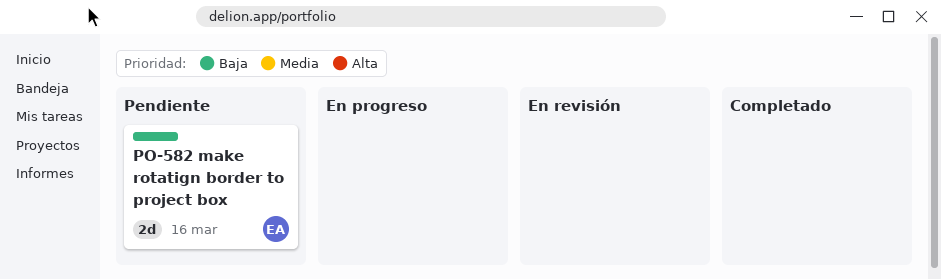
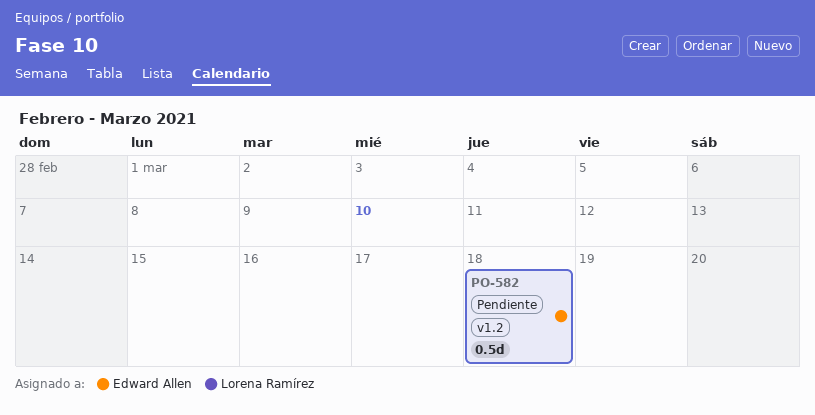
PO-582, estimate: 2d -> 0.5d
PO-582, due: Mar 16 -> Mar 18

